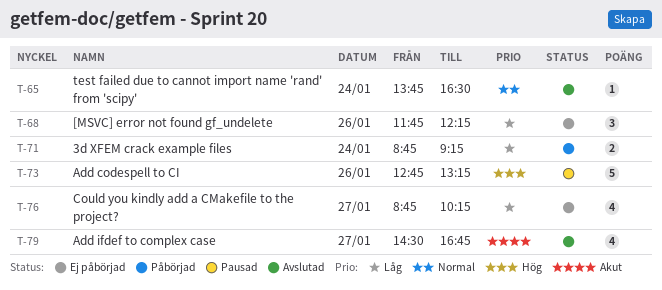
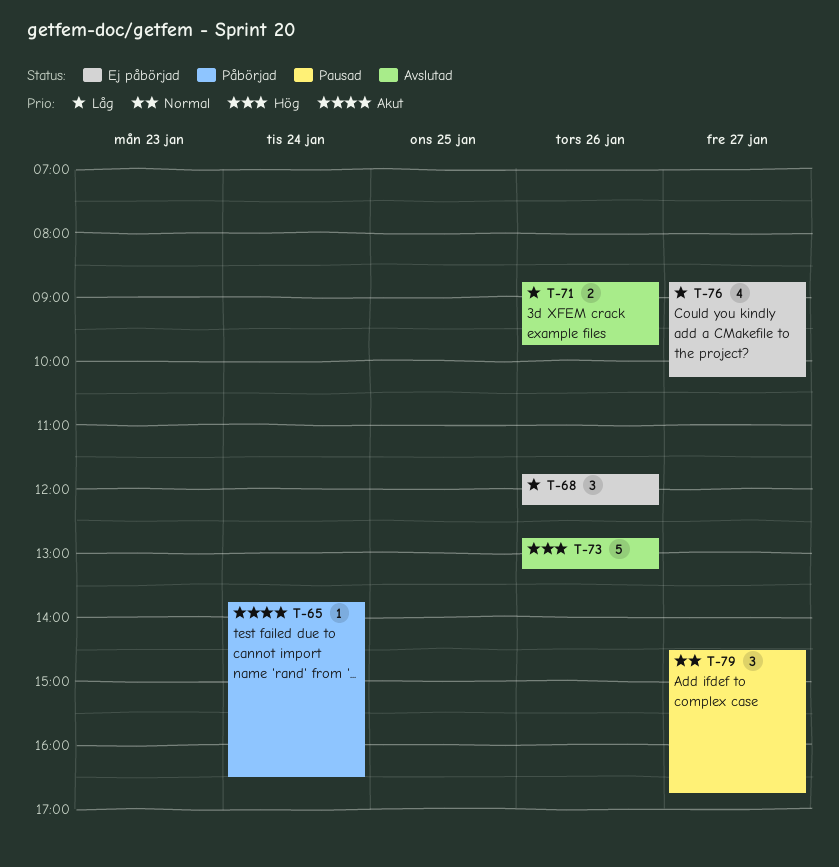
T-65, status: Avslutad -> Påbörjad
T-65, priority: Normal -> Akut
T-71, status: Påbörjad -> Avslutad
T-71, day: Jan 24 -> Jan 26
T-71, ends: 09:15 -> 09:45
T-73, status: Pausad -> Avslutad
T-79, status: Avslutad -> Pausad
T-79, priority: Akut -> Normal
T-79, estimate: 4 -> 3

